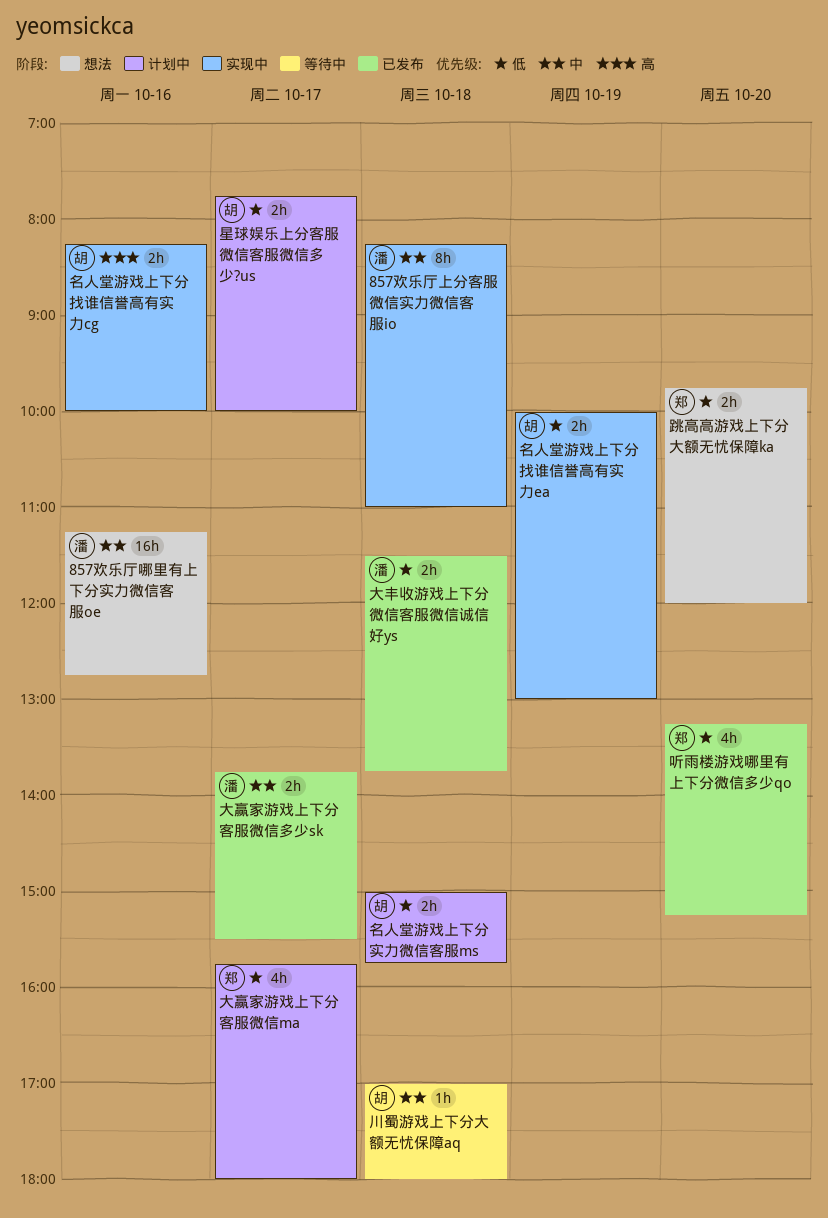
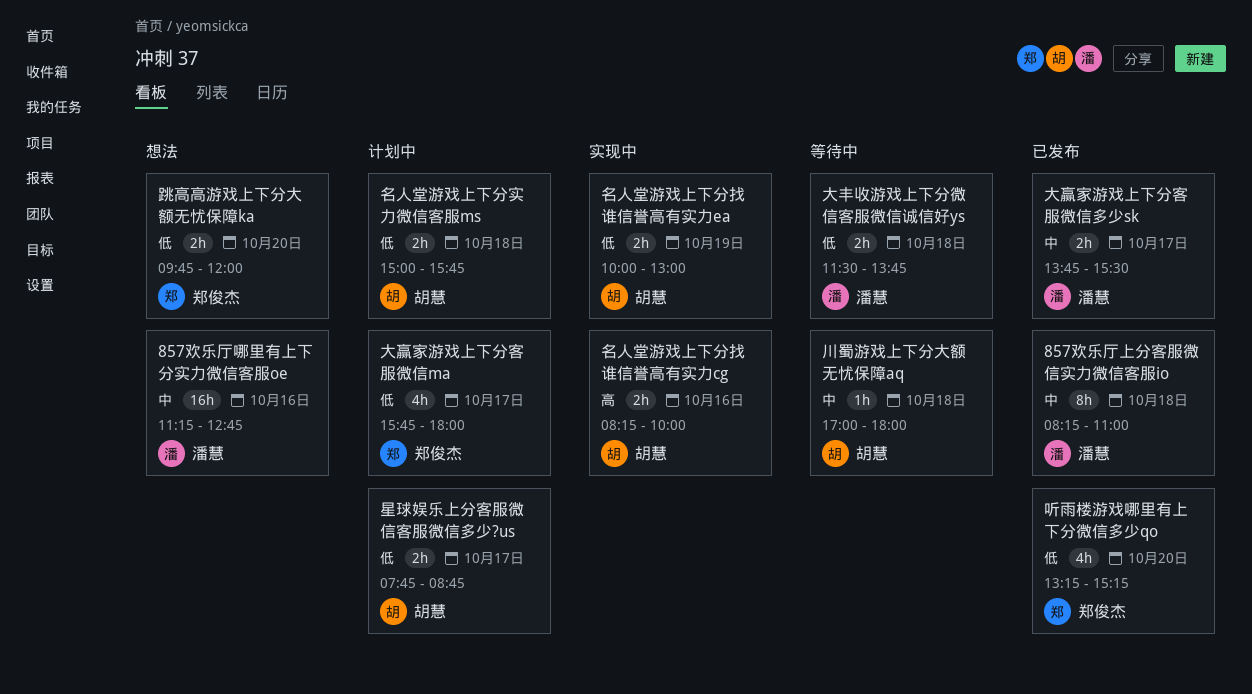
857欢乐厅上分客服微信实力微信客服io, status: 实现中 -> 已发布
大丰收游戏上下分微信客服微信诚信好ys, status: 已发布 -> 等待中
星球娱乐上分客服微信客服微信多少?us, ends: 10:00 -> 08:45

